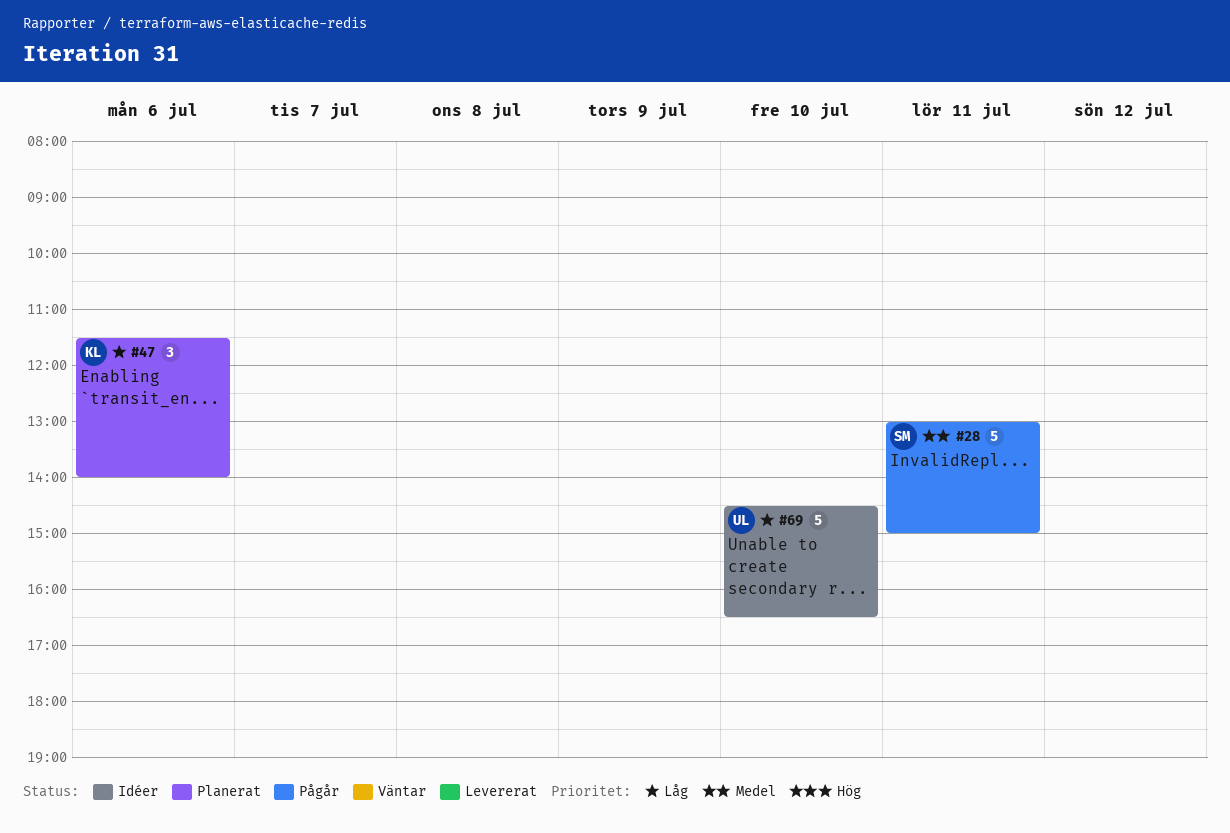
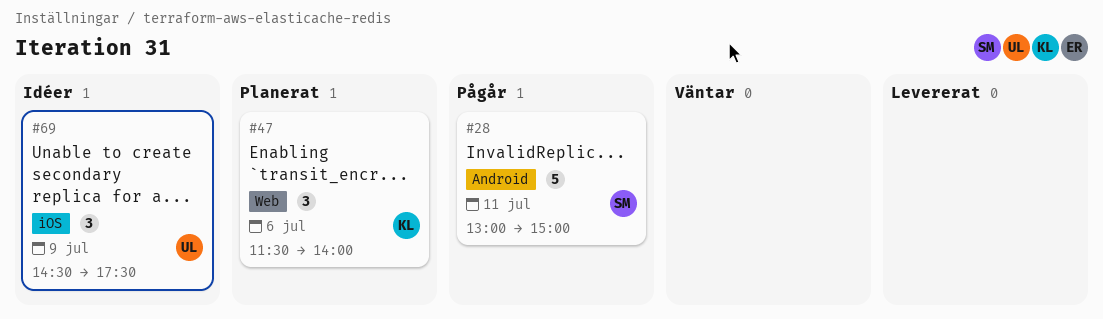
#69, estimate: 5 -> 3
#69, day: Jul 10 -> Jul 9
#69, ends: 16:30 -> 17:30

